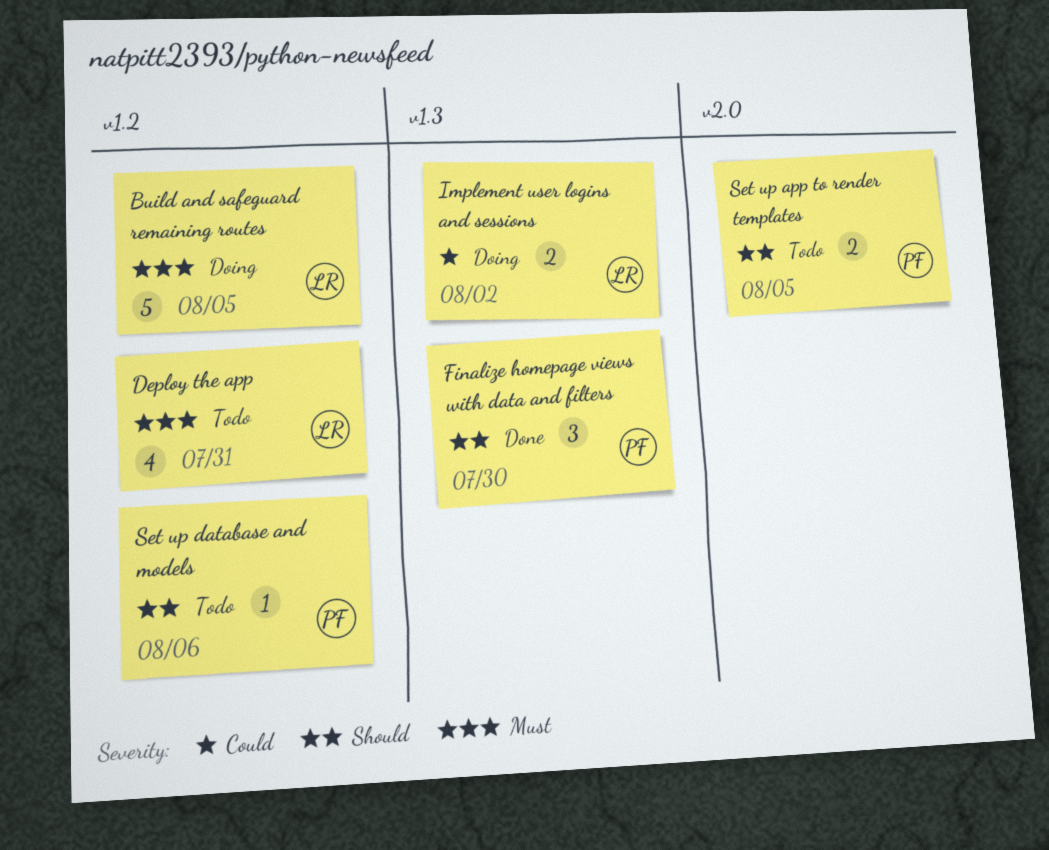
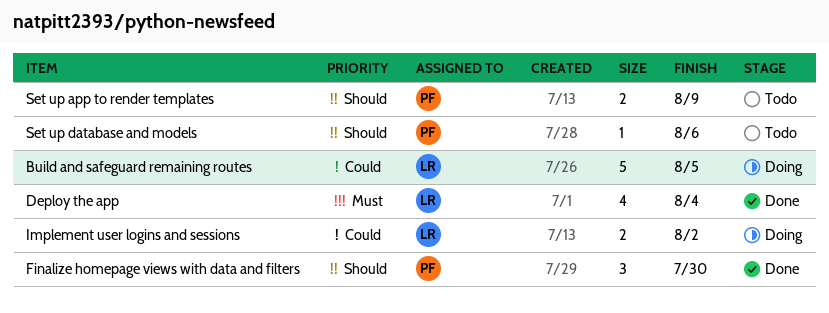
Build and safeguard remaining routes, priority: Must -> Could
Deploy the app, status: Todo -> Done
Deploy the app, due: Jul 31 -> Aug 4
Set up app to render templates, due: Aug 5 -> Aug 9

